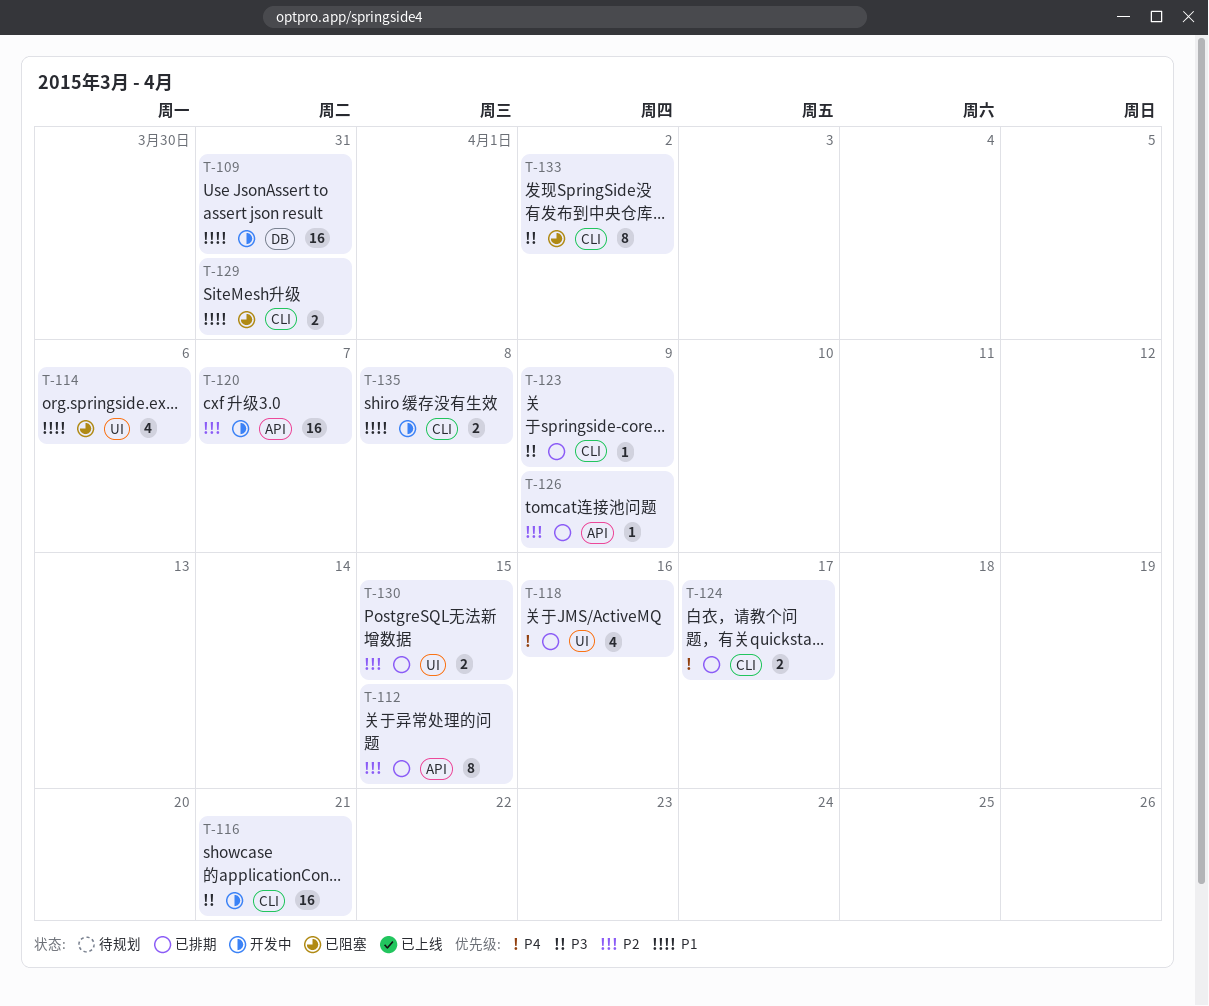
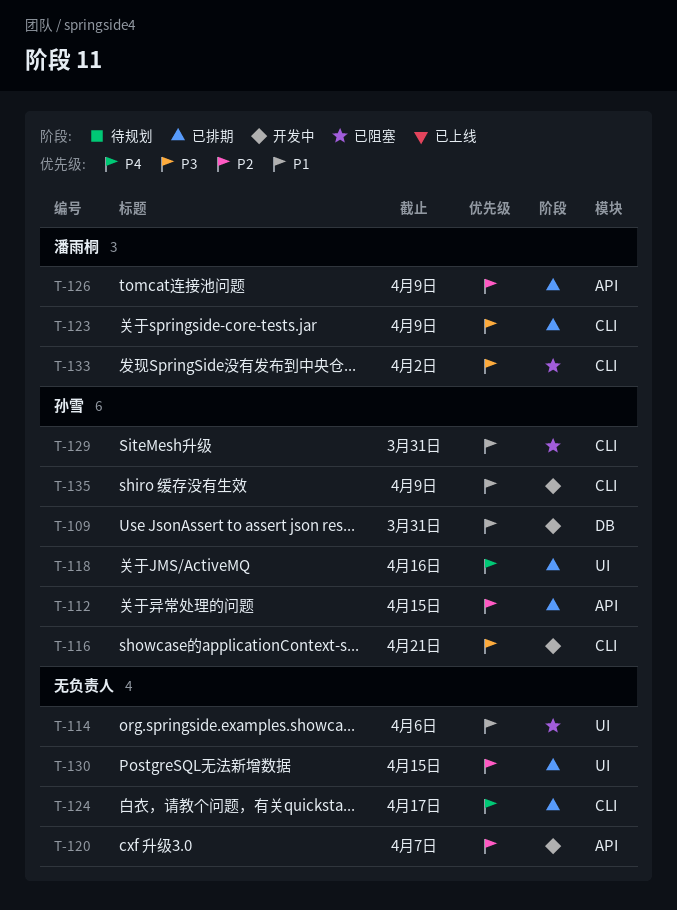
T-135, due: Apr 8 -> Apr 9

